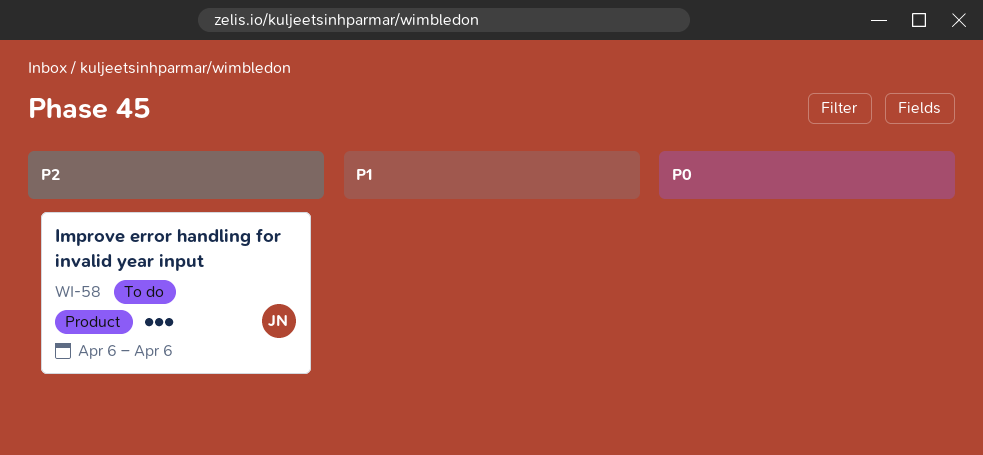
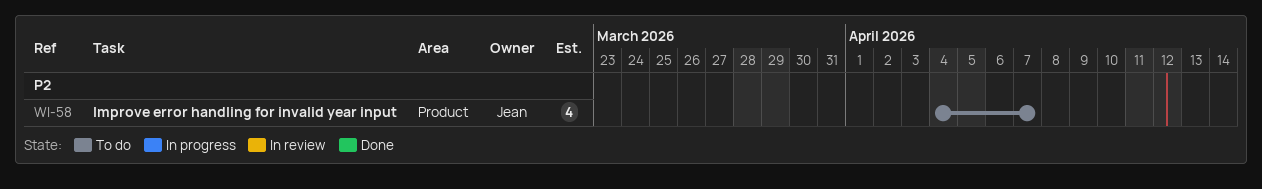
WI-58, estimate: 3 -> 4
WI-58, start: Apr 6 -> Apr 4
WI-58, due: Apr 6 -> Apr 7

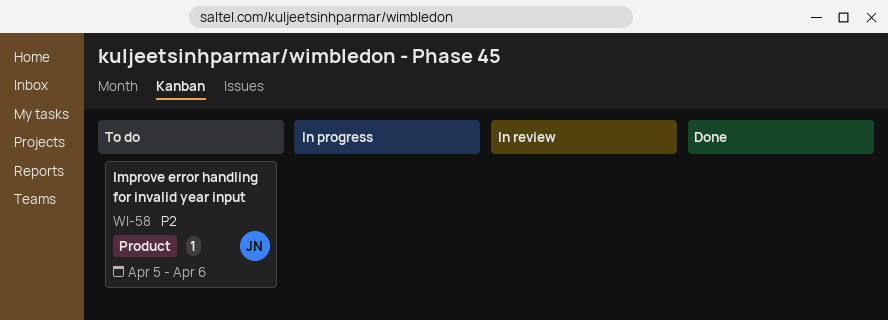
WI-58, estimate: 4 -> 1
WI-58, start: Apr 4 -> Apr 5
WI-58, due: Apr 7 -> Apr 6

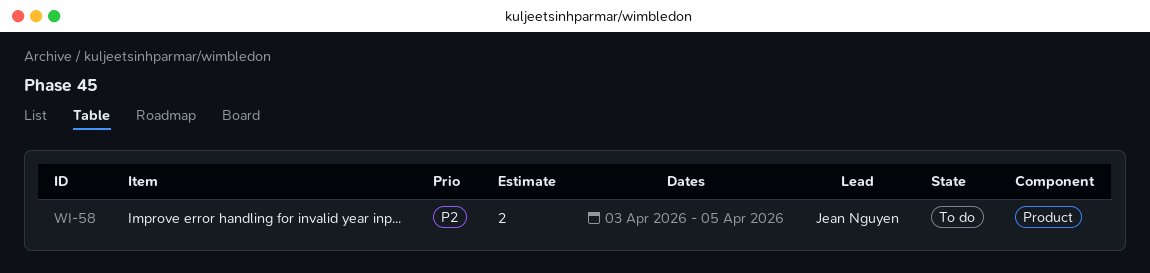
WI-58, estimate: 1 -> 2
WI-58, start: Apr 5 -> Apr 3
WI-58, due: Apr 6 -> Apr 5

